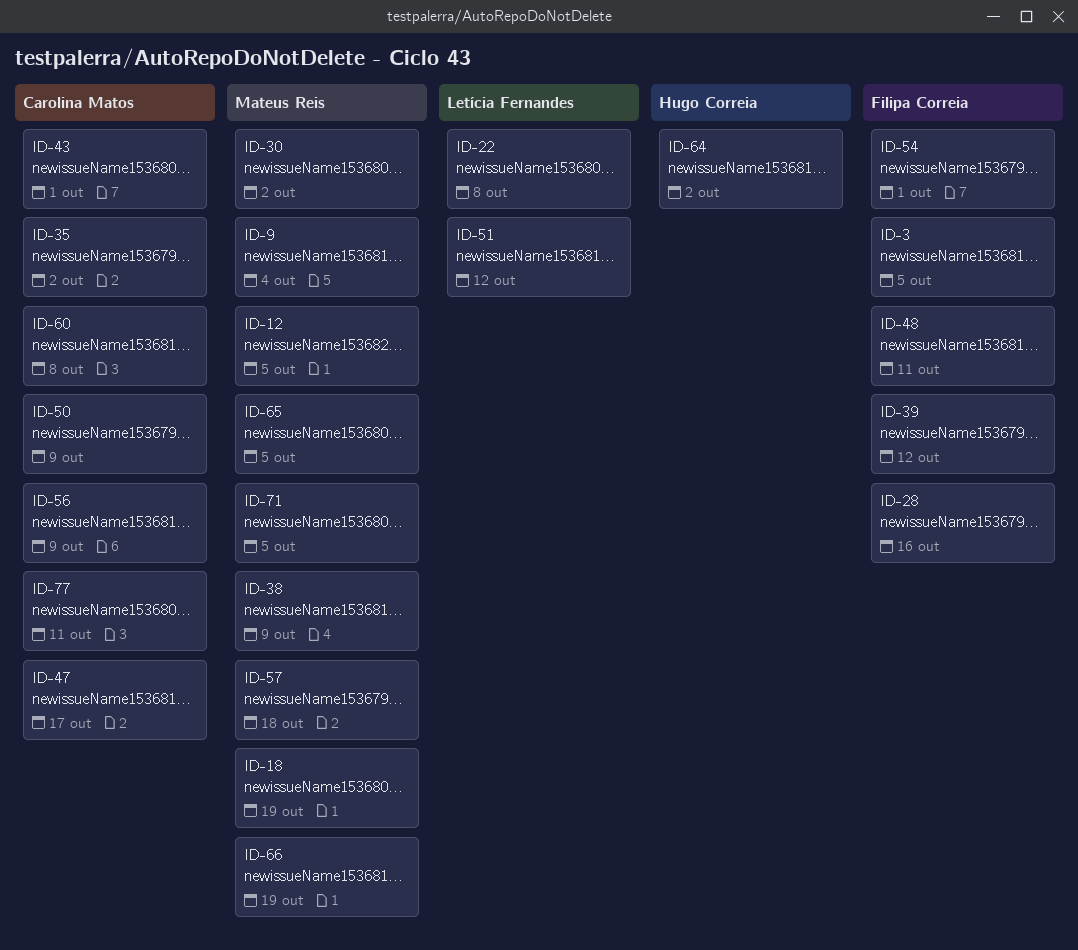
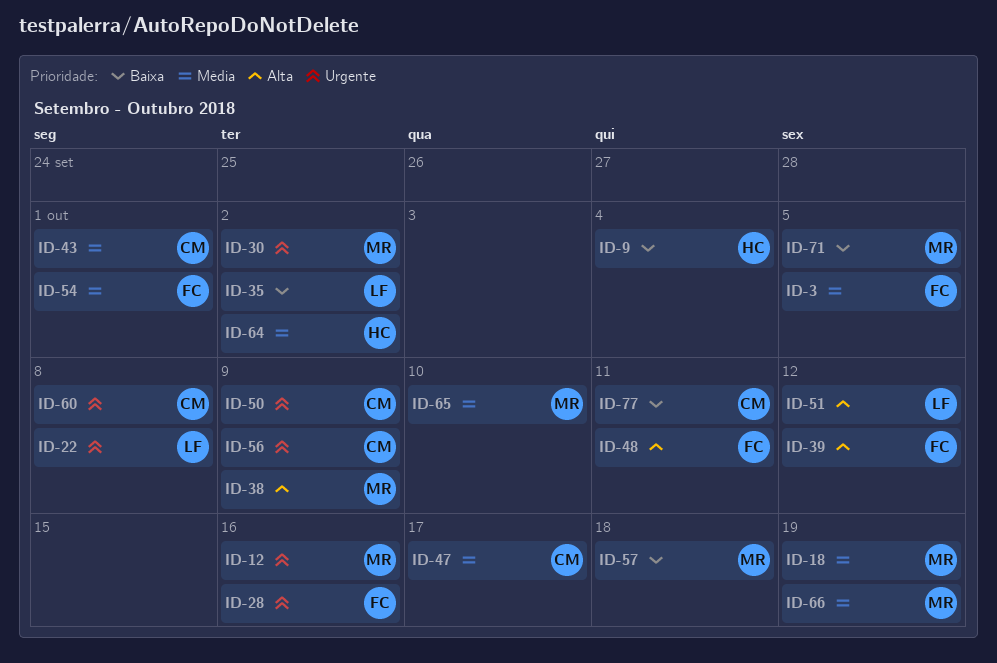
ID-9, owner: Mateus Reis -> Hugo Correia
ID-12, due: Oct 5 -> Oct 16
ID-35, owner: Carolina Matos -> Letícia Fernandes
ID-65, due: Oct 5 -> Oct 10

